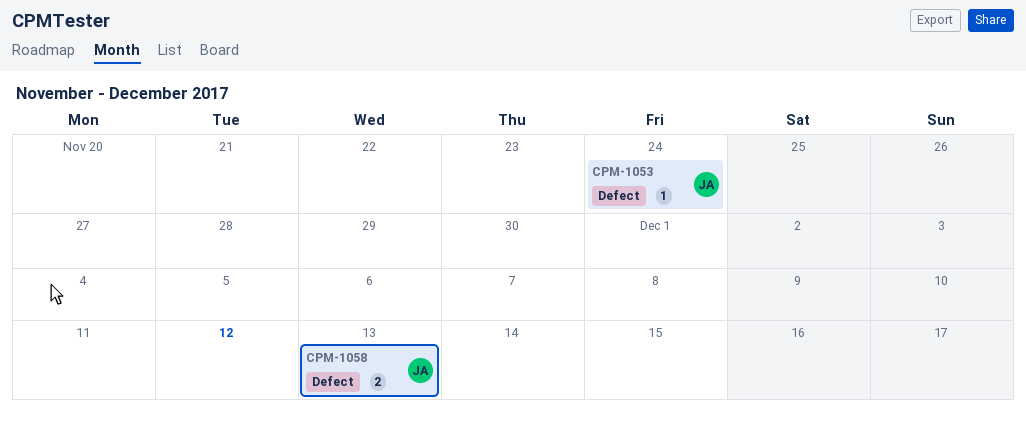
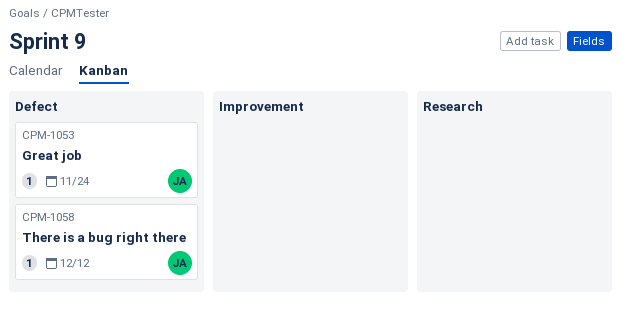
CPM-1058, estimate: 2 -> 1
CPM-1058, due: Dec 13 -> Dec 12

